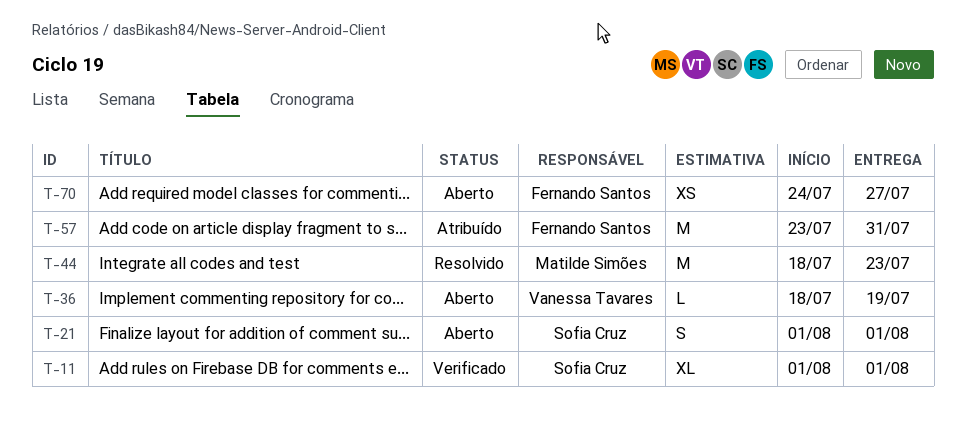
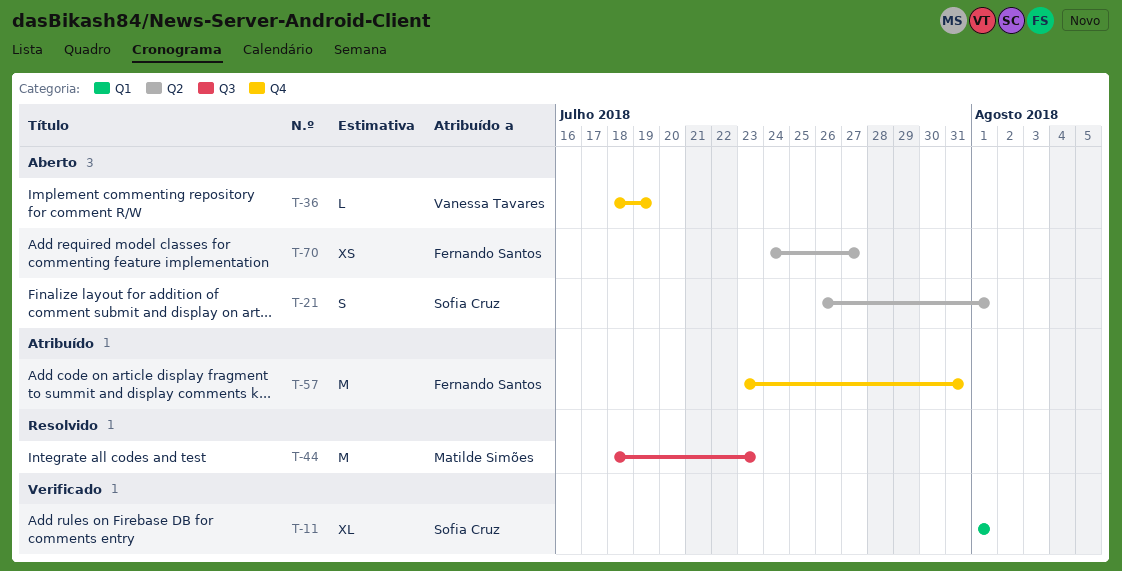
T-21, start: Aug 1 -> Jul 26

